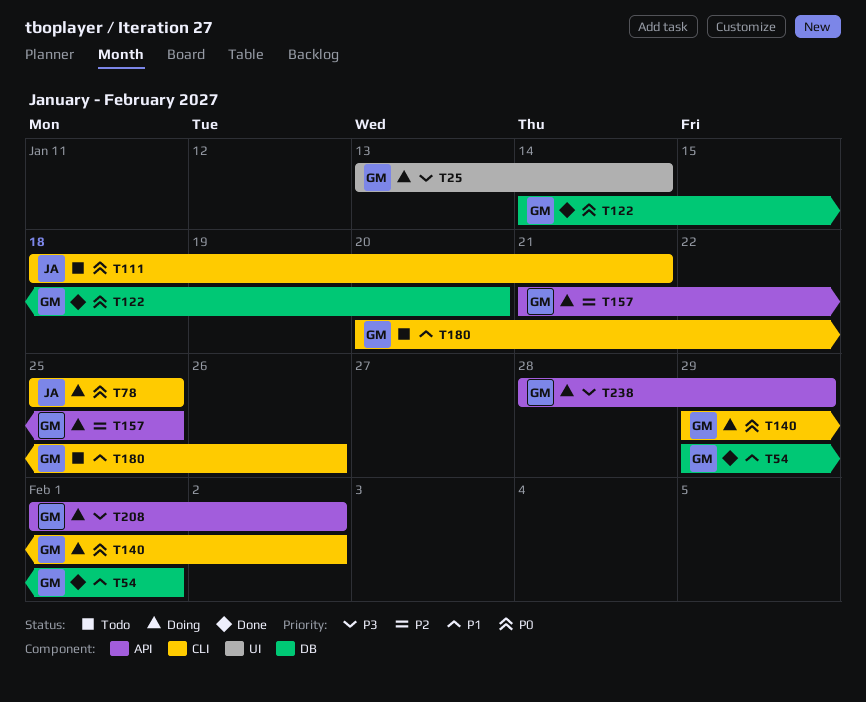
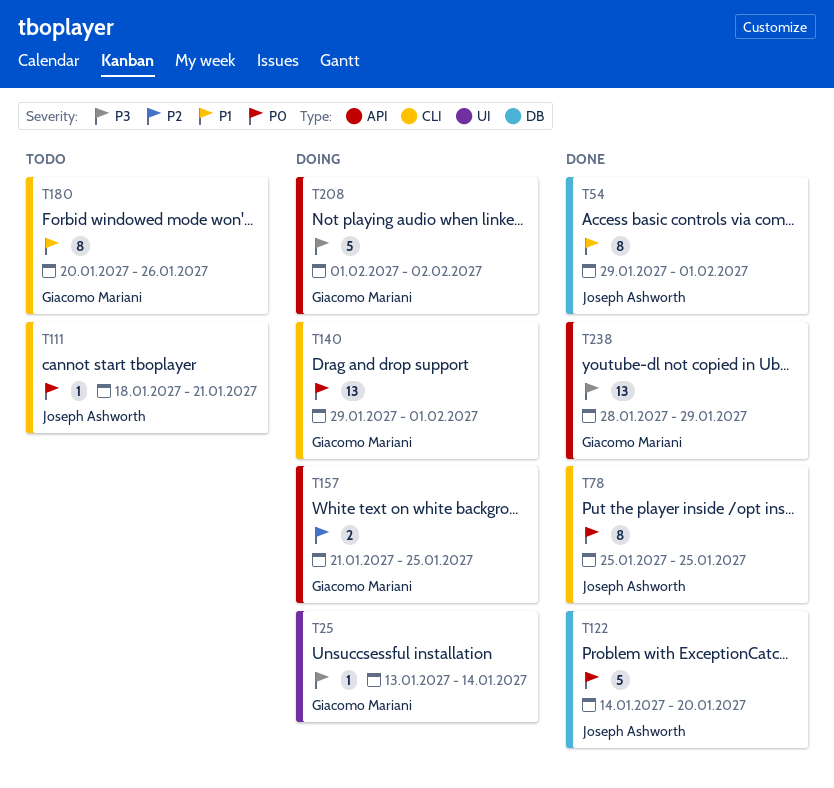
T54, owner: Giacomo Mariani -> Joseph Ashworth
T78, status: Doing -> Done
T122, owner: Giacomo Mariani -> Joseph Ashworth
T140, due: Feb 2 -> Feb 1
T238, status: Doing -> Done

